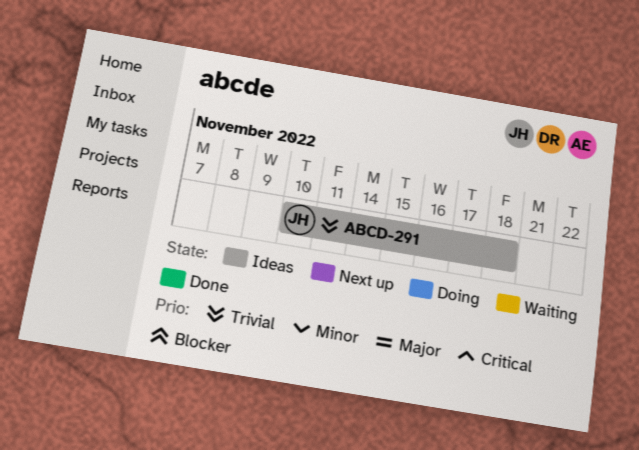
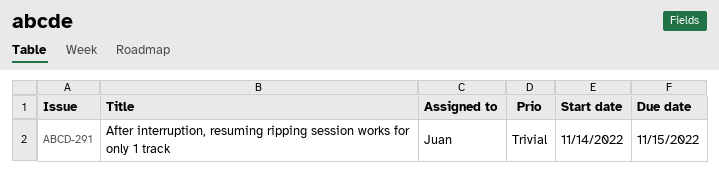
ABCD-291, start: Nov 10 -> Nov 14
ABCD-291, due: Nov 18 -> Nov 15

